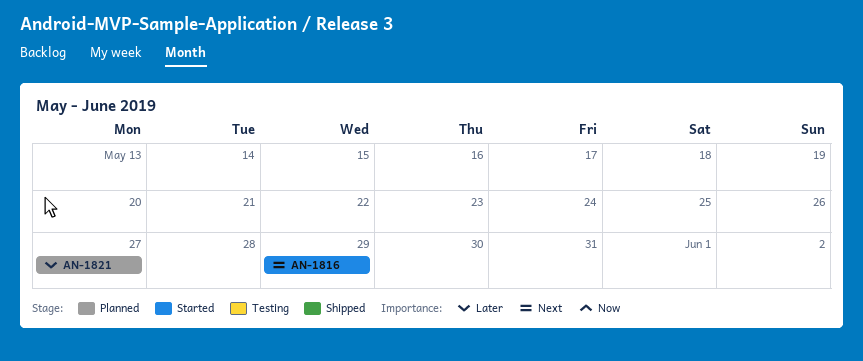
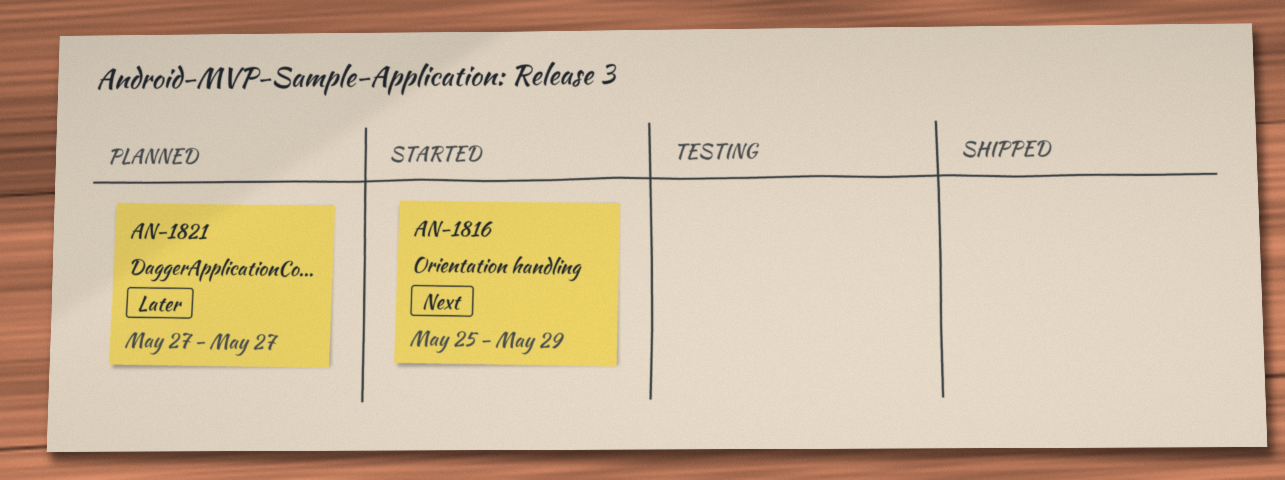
AN-1816, start: May 29 -> May 25

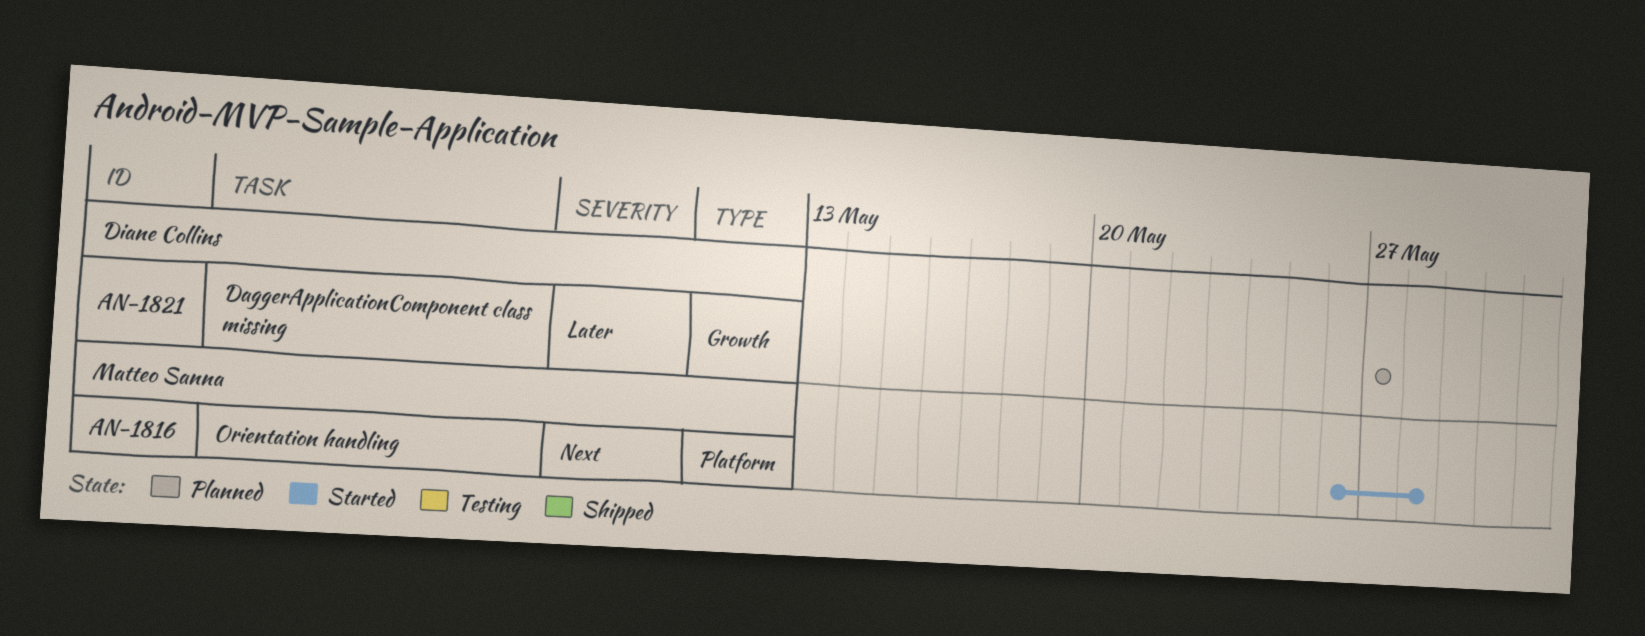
AN-1816, start: May 25 -> May 26
AN-1816, due: May 29 -> May 28

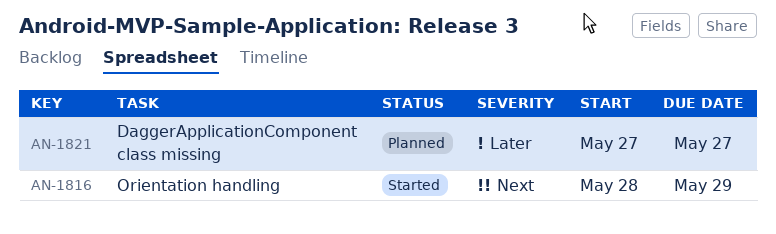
AN-1816, start: May 26 -> May 28
AN-1816, due: May 28 -> May 29

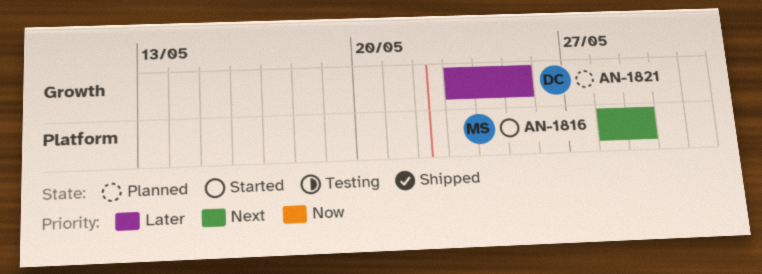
AN-1821, start: May 27 -> May 23
AN-1821, due: May 27 -> May 25

